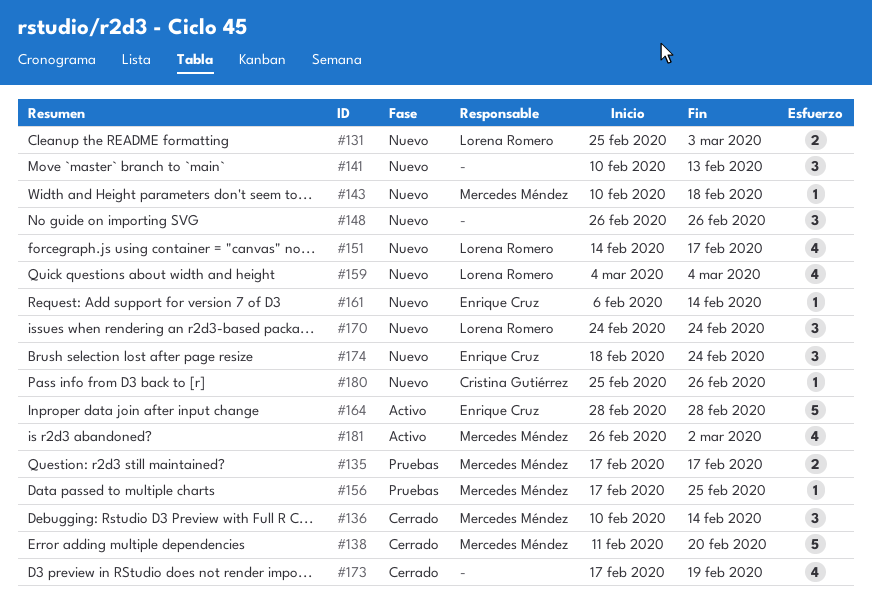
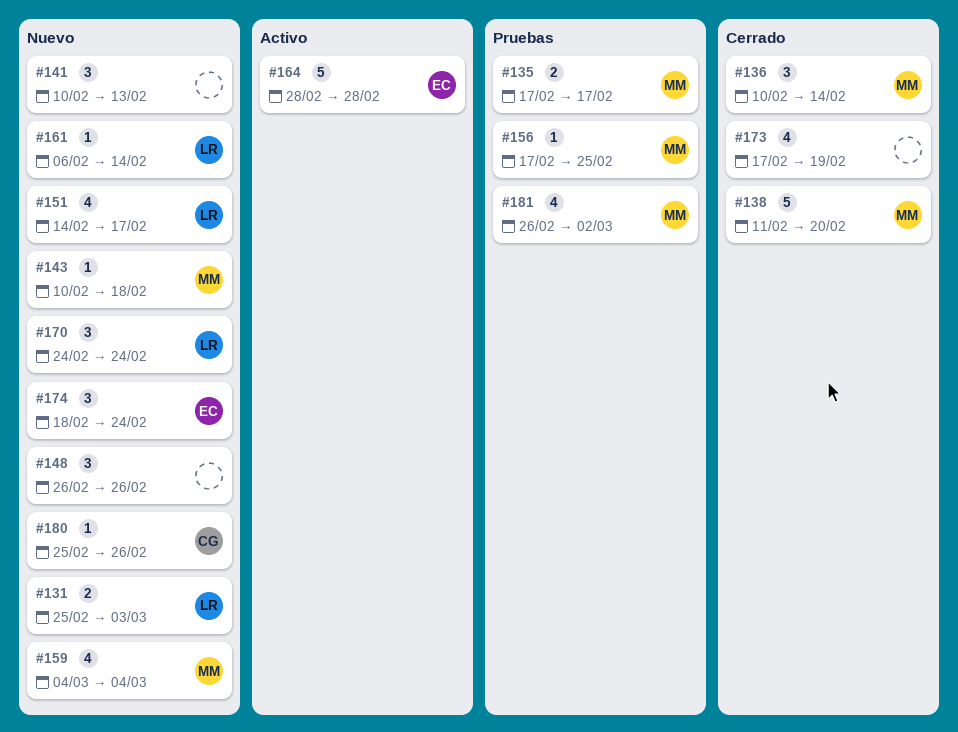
#159, owner: Lorena Romero -> Mercedes Méndez
#161, owner: Enrique Cruz -> Lorena Romero
#181, status: Activo -> Pruebas

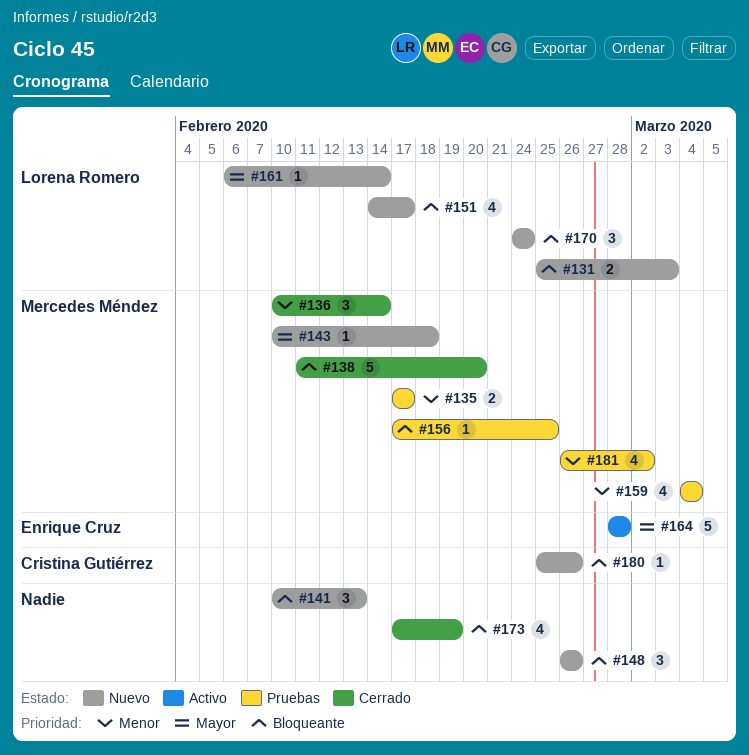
#159, status: Nuevo -> Pruebas
#174: present -> none

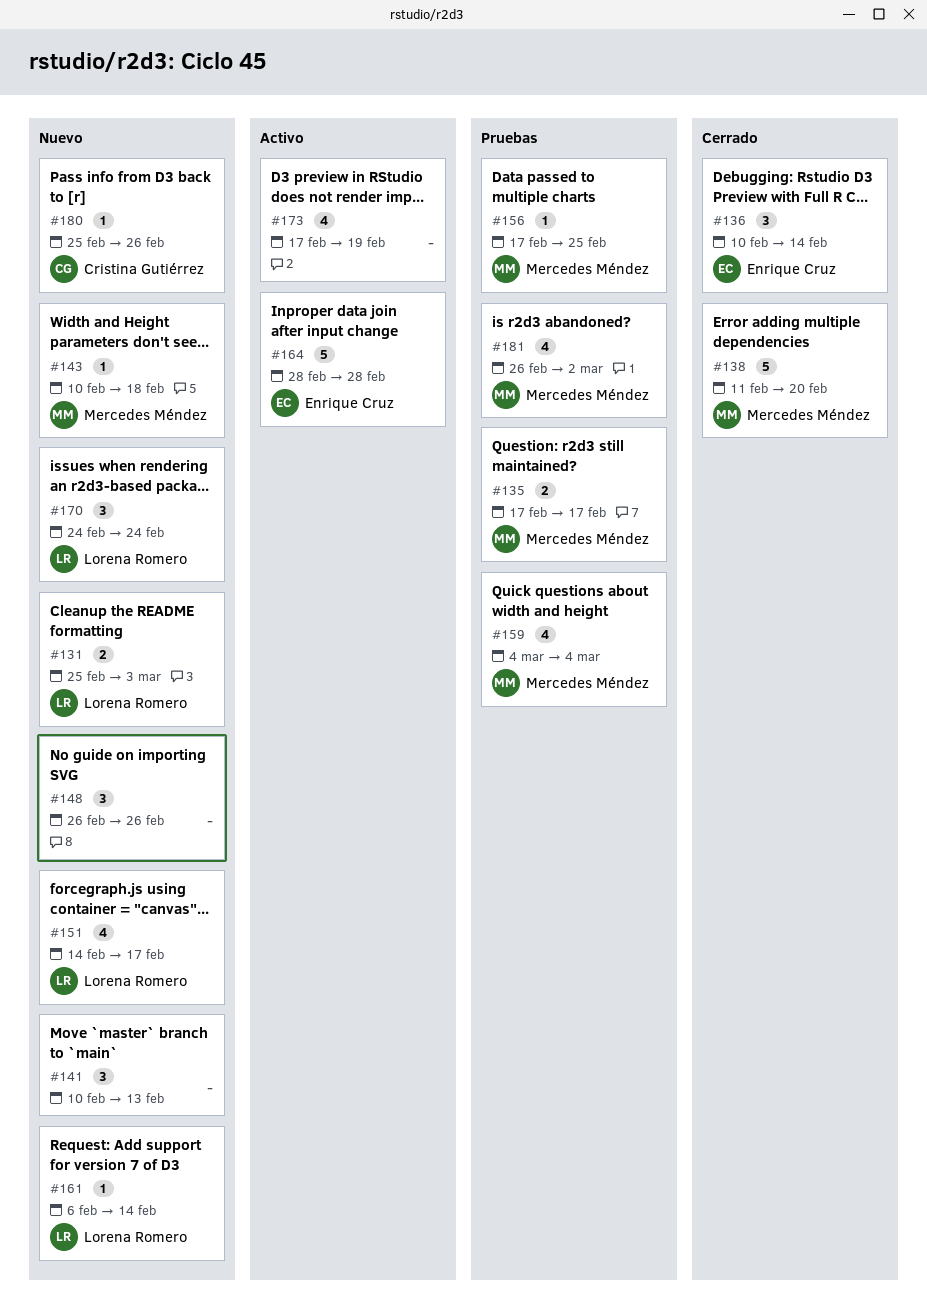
#136, owner: Mercedes Méndez -> Enrique Cruz
#173, status: Cerrado -> Activo

